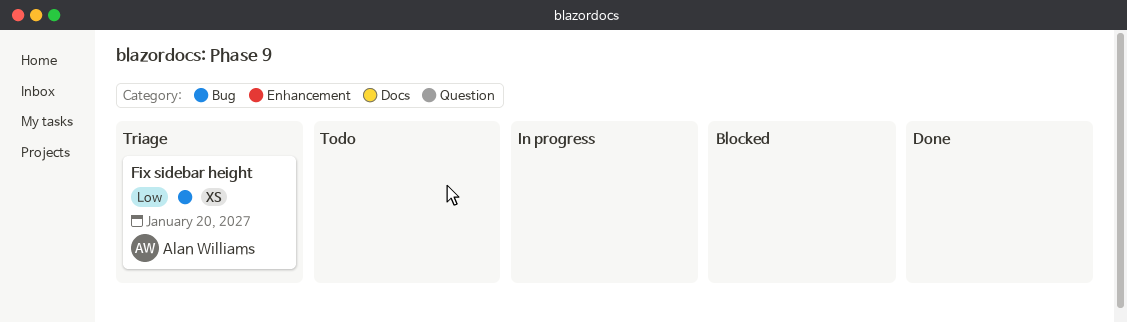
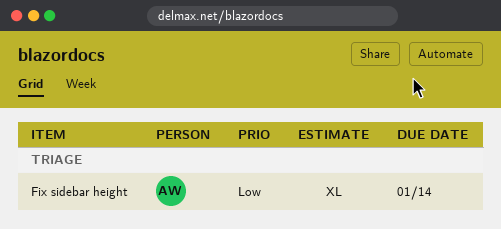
Fix sidebar height, estimate: XS -> XL
Fix sidebar height, due: Jan 20 -> Jan 14

